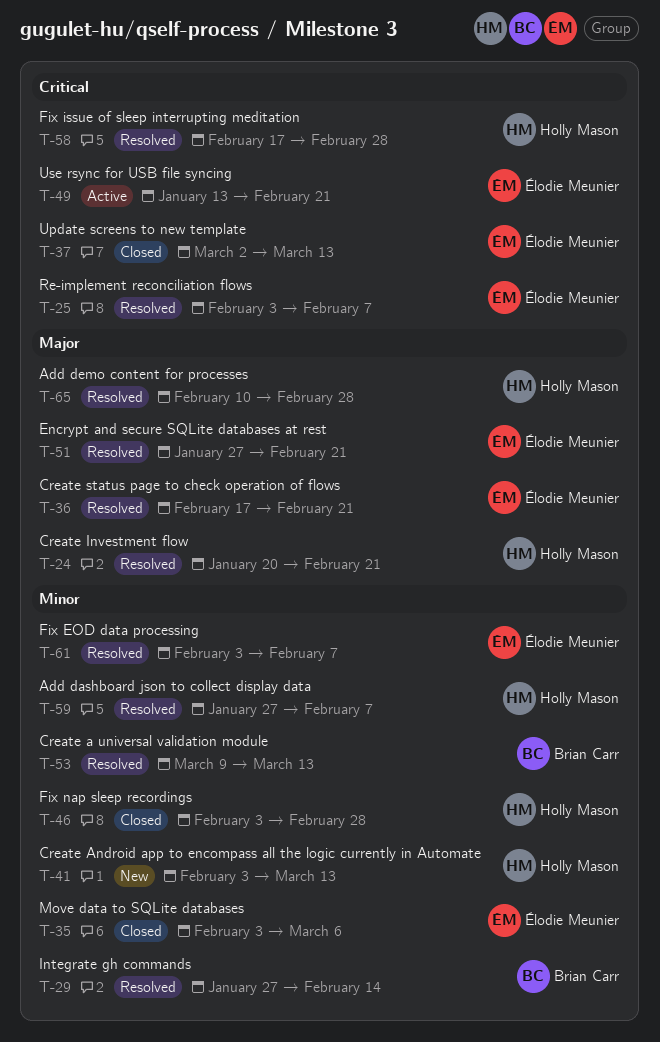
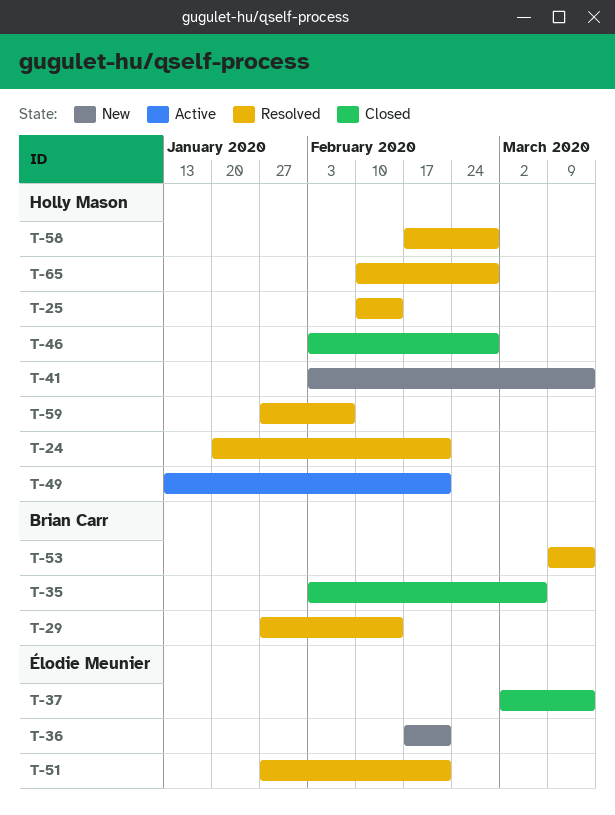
T-25, owner: Élodie Meunier -> Holly Mason
T-25, start: Feb 3 -> Feb 10
T-25, due: Feb 7 -> Feb 14
T-35, owner: Élodie Meunier -> Brian Carr
T-36, status: Resolved -> New
T-49, owner: Élodie Meunier -> Holly Mason
T-61: present -> none

